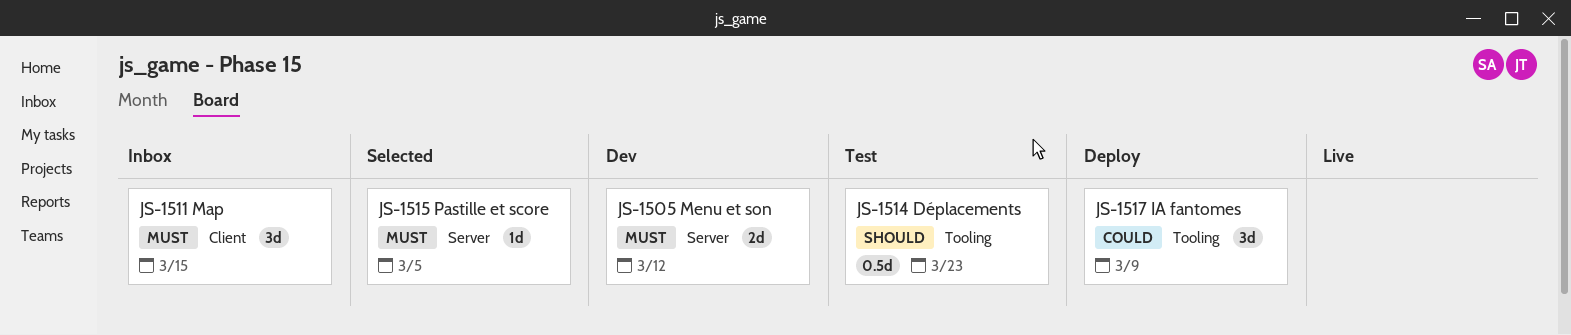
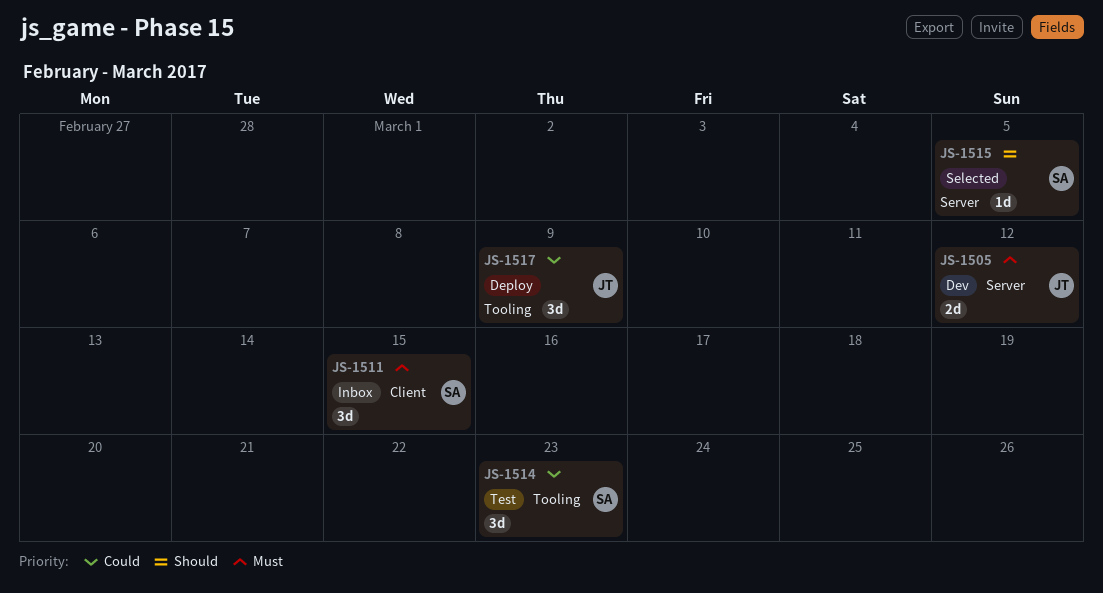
JS-1514, priority: Should -> Could
JS-1514, estimate: 0.5d -> 3d
JS-1515, priority: Must -> Should

